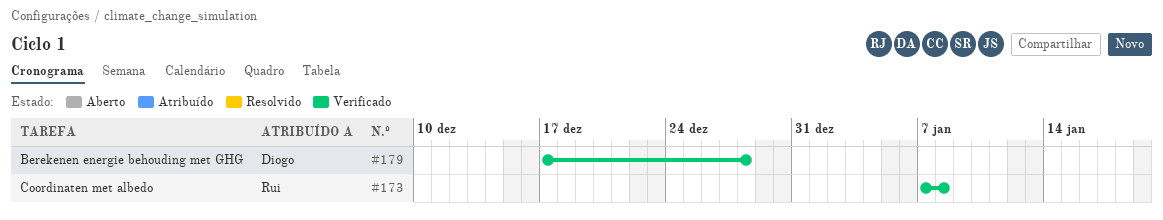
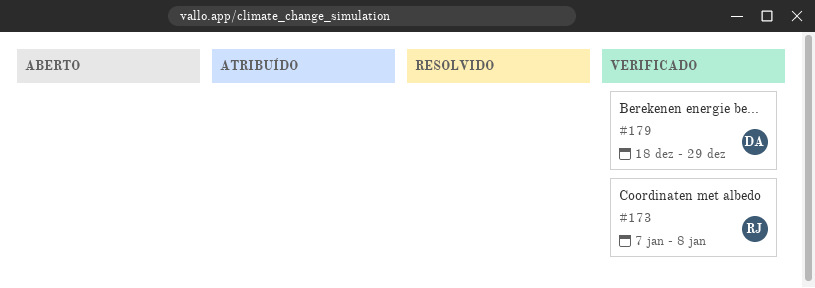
#179, start: Dec 17 -> Dec 18
#179, due: Dec 28 -> Dec 29

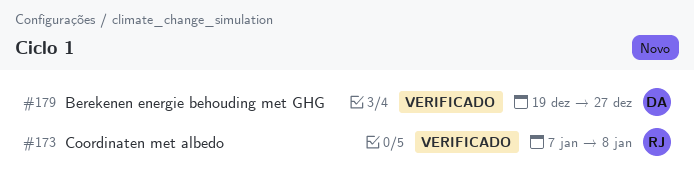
#179, start: Dec 18 -> Dec 19
#179, due: Dec 29 -> Dec 27

